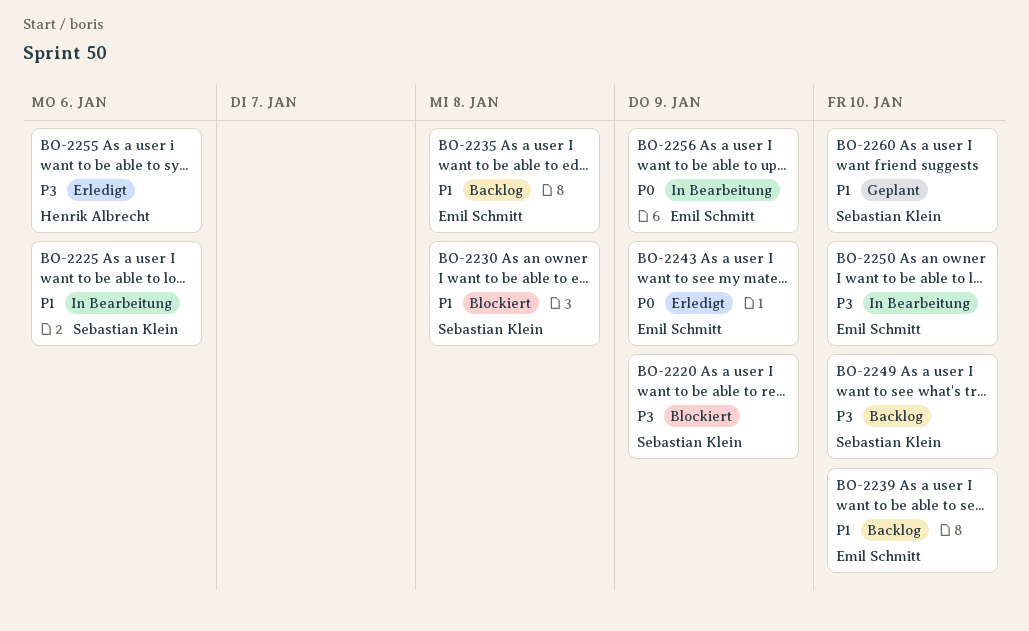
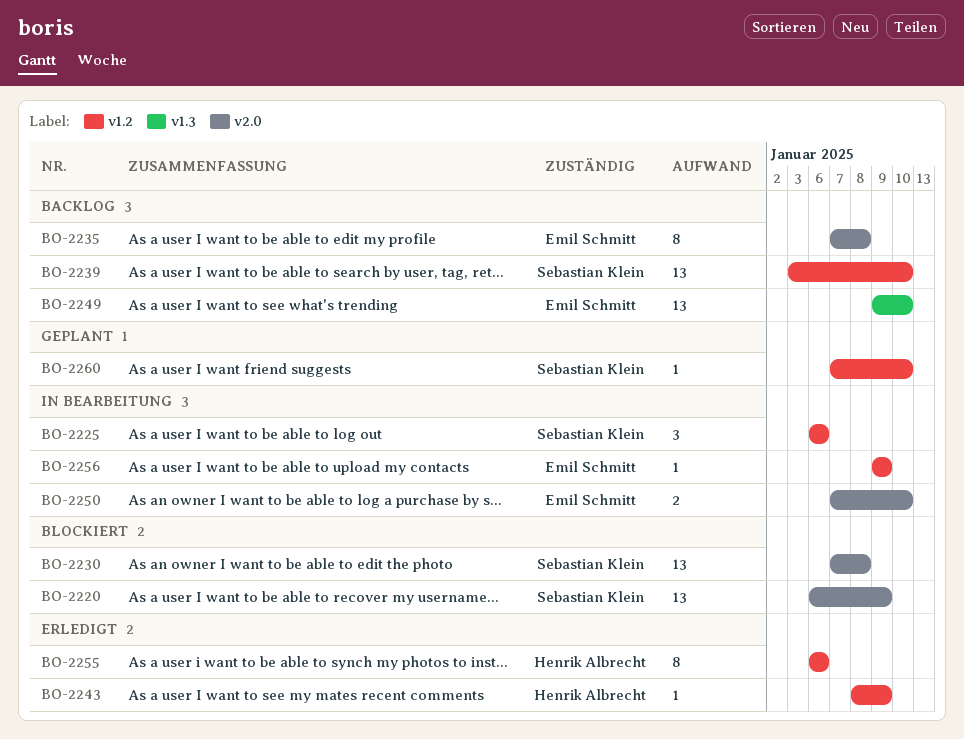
BO-2239, owner: Emil Schmitt -> Sebastian Klein
BO-2243, owner: Emil Schmitt -> Henrik Albrecht
BO-2249, owner: Sebastian Klein -> Emil Schmitt

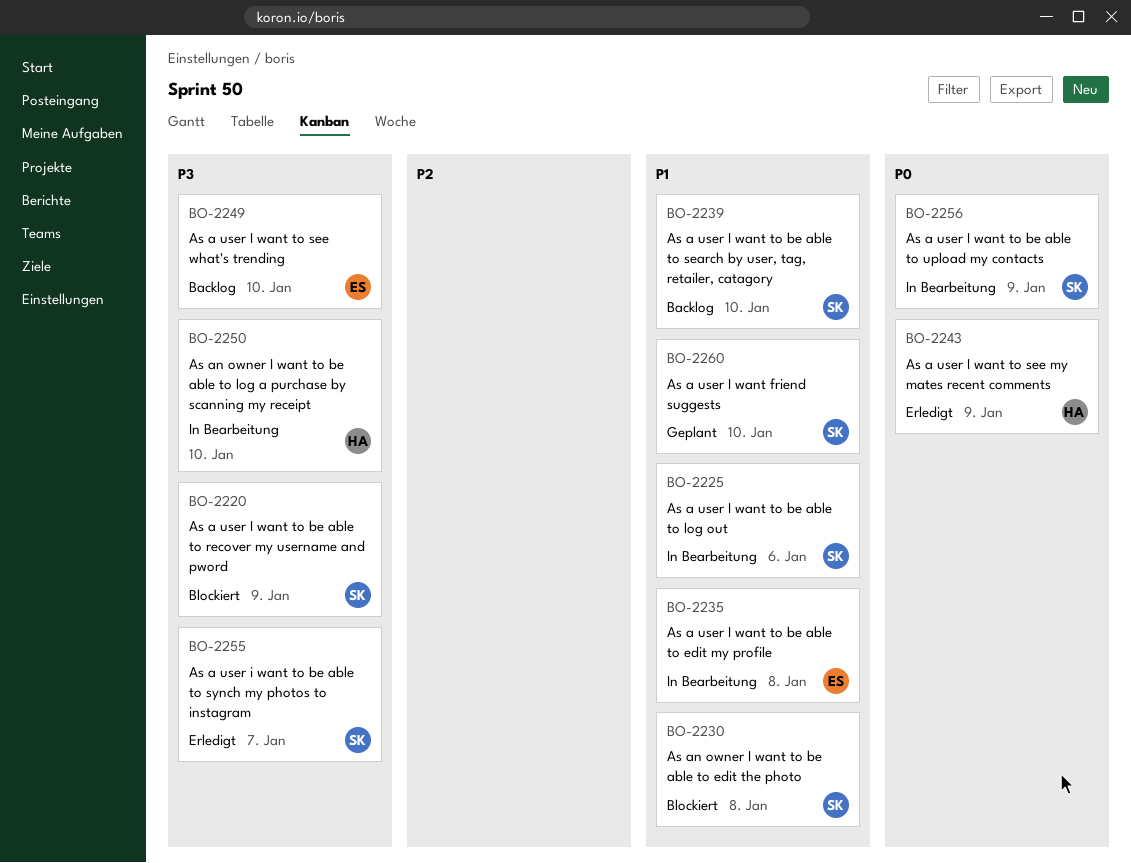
BO-2235, status: Backlog -> In Bearbeitung
BO-2250, owner: Emil Schmitt -> Henrik Albrecht
BO-2255, owner: Henrik Albrecht -> Sebastian Klein
BO-2255, due: Jan 6 -> Jan 7
BO-2256, owner: Emil Schmitt -> Sebastian Klein

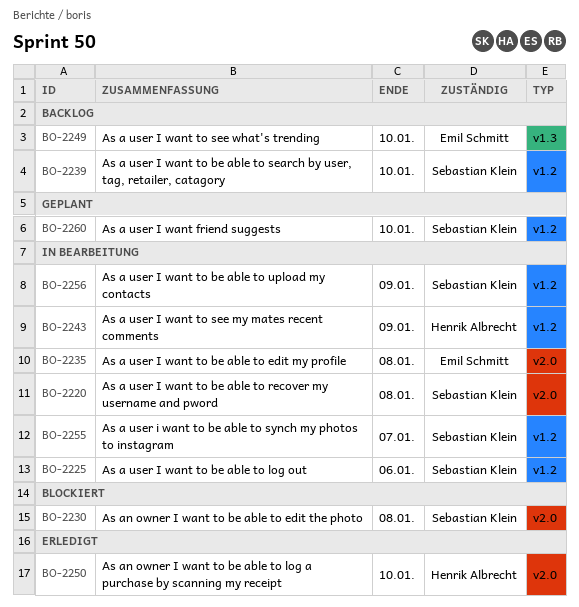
BO-2220, status: Blockiert -> In Bearbeitung
BO-2220, due: Jan 9 -> Jan 8
BO-2243, status: Erledigt -> In Bearbeitung
BO-2250, status: In Bearbeitung -> Erledigt
BO-2255, status: Erledigt -> In Bearbeitung

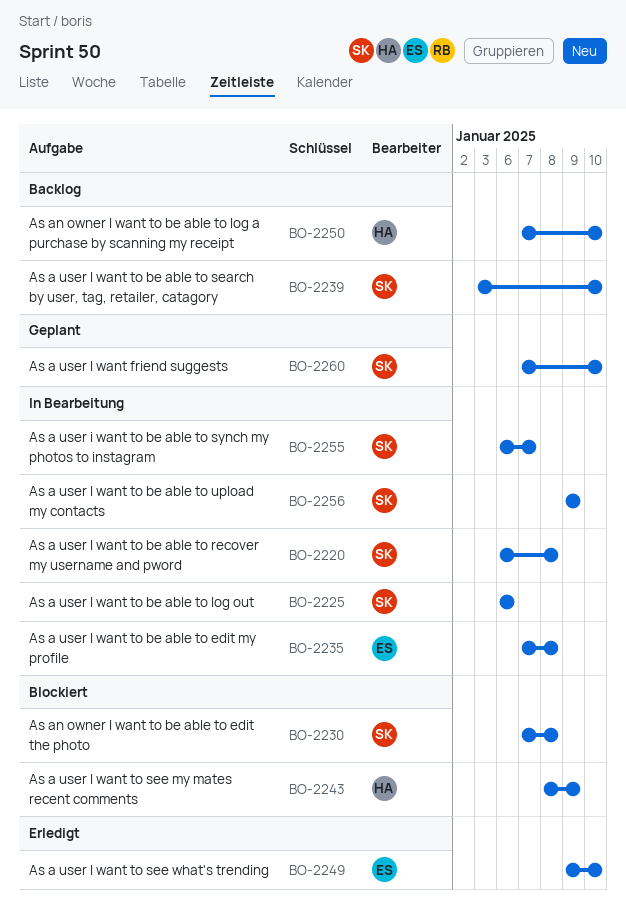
BO-2243, status: In Bearbeitung -> Blockiert
BO-2249, status: Backlog -> Erledigt
BO-2250, status: Erledigt -> Backlog

